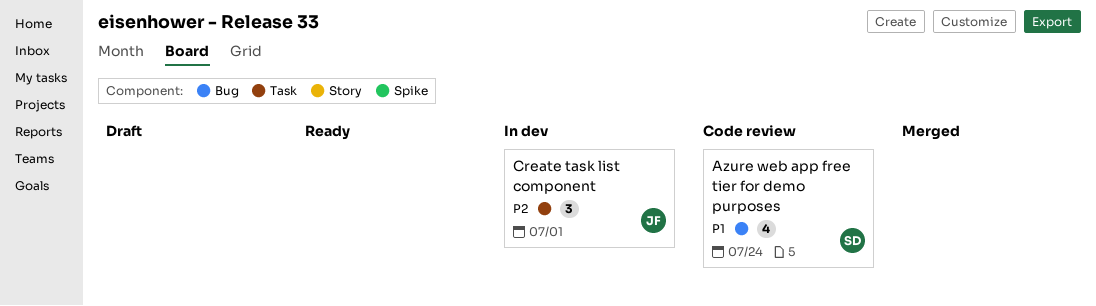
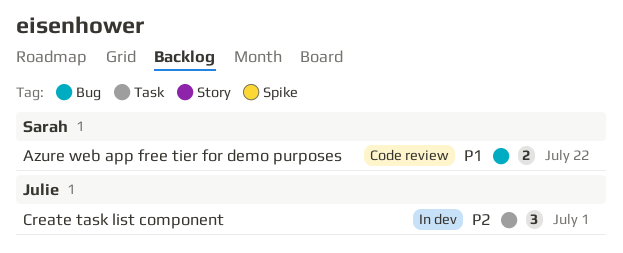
Azure web app free tier for demo purposes, estimate: 4 -> 2
Azure web app free tier for demo purposes, due: Jul 24 -> Jul 22

